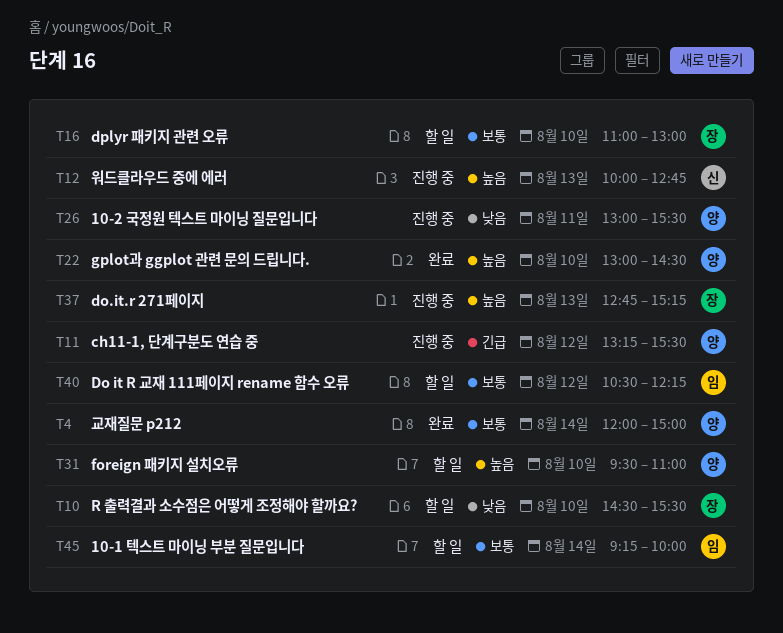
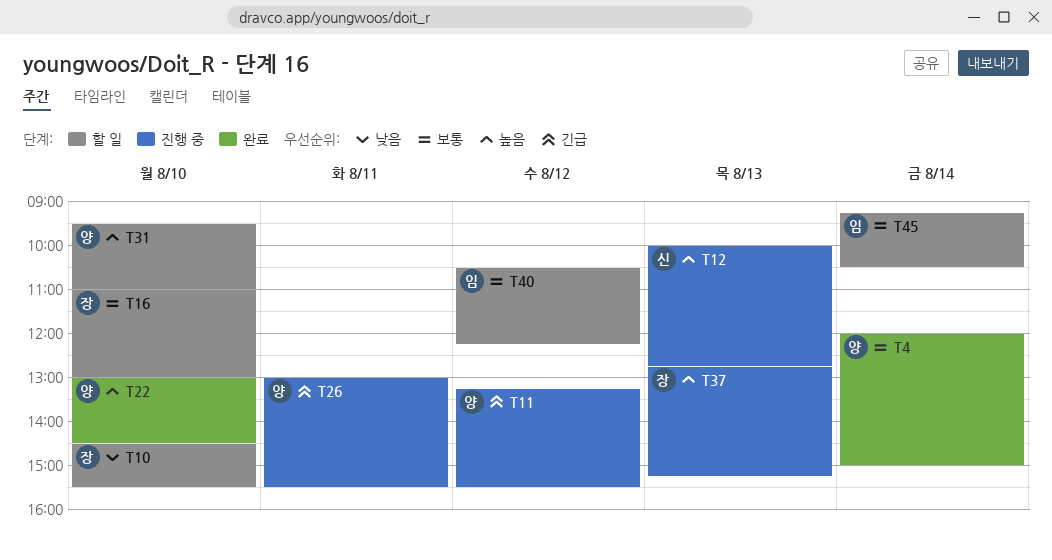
T26, priority: 낮음 -> 긴급
T45, ends: 10:00 -> 10:30

